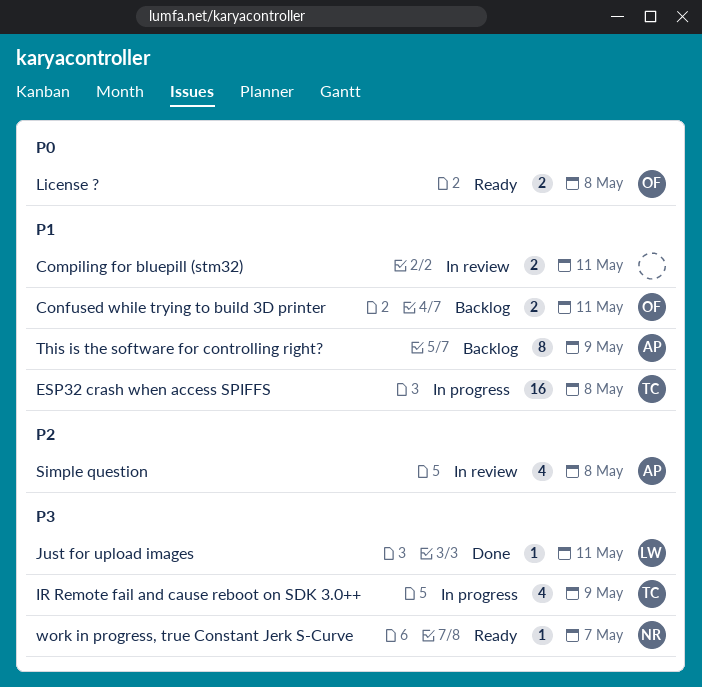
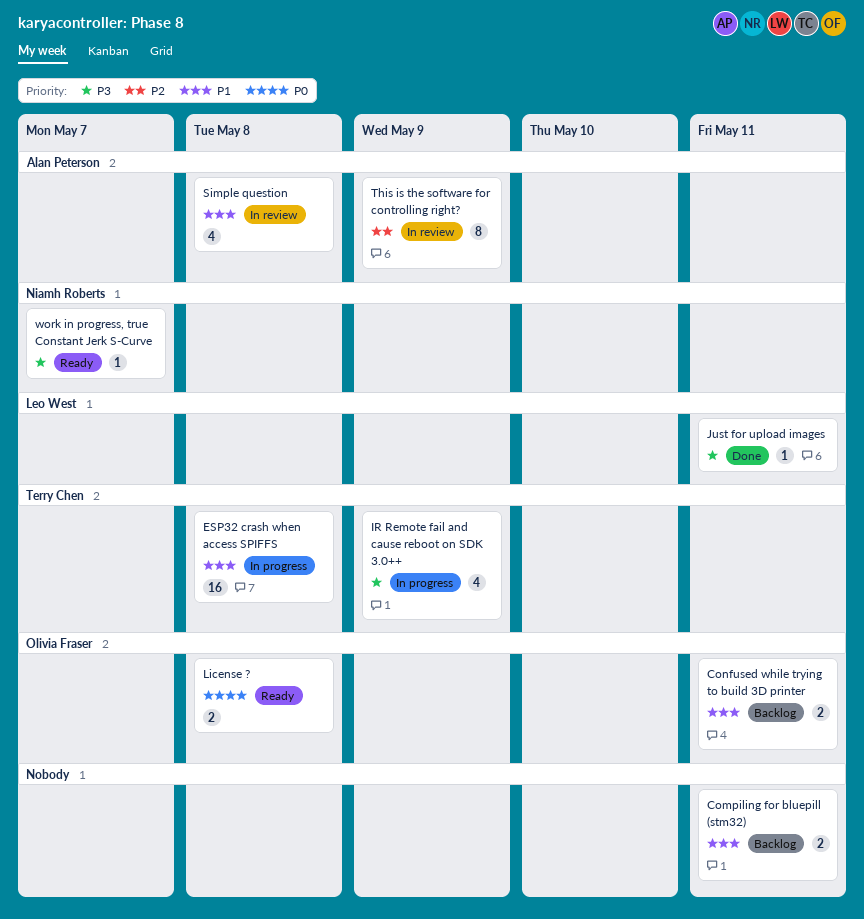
Compiling for bluepill (stm32), status: In review -> Backlog
Simple question, priority: P2 -> P1
This is the software for controlling right?, status: Backlog -> In review
This is the software for controlling right?, priority: P1 -> P2

